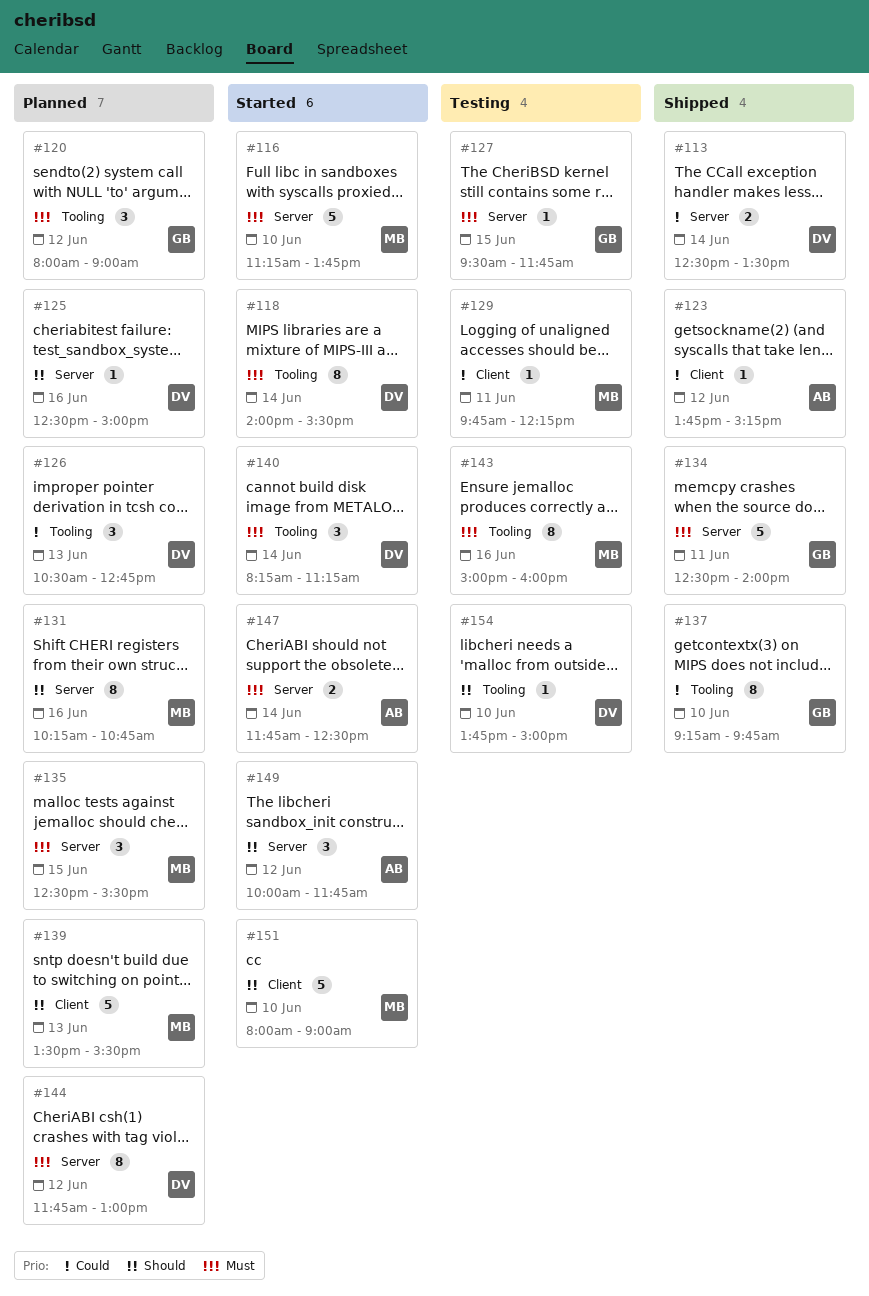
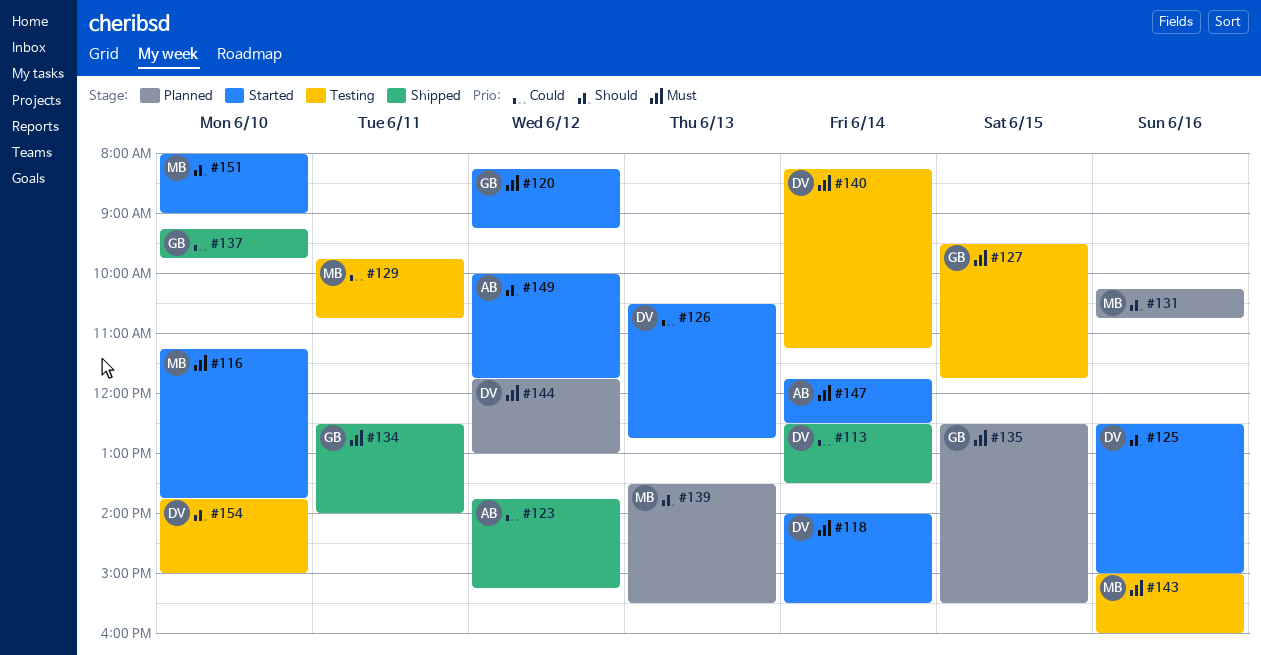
#120, status: Planned -> Started
#120, begins: 08:00 -> 08:15
#120, ends: 09:00 -> 09:15
#125, status: Planned -> Started
#126, status: Planned -> Started
#129, ends: 12:15 -> 10:45
#135, owner: MB -> GB
#140, status: Started -> Testing

